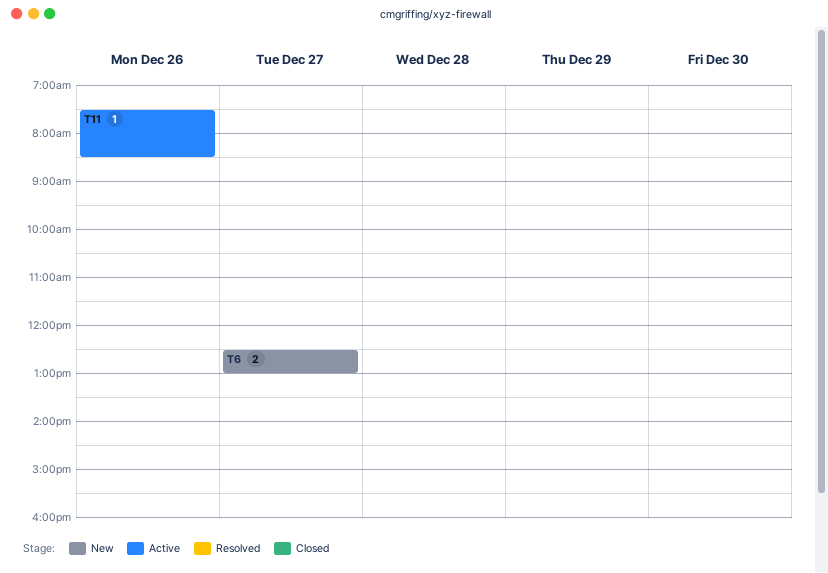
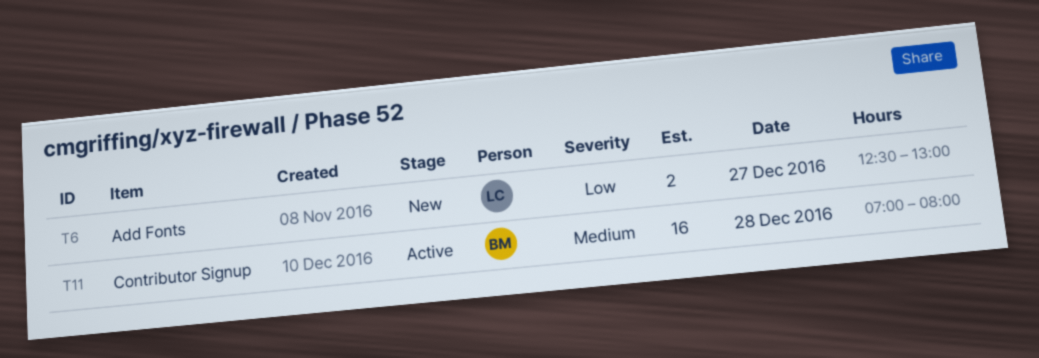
T11, estimate: 1 -> 16
T11, day: Dec 26 -> Dec 28
T11, begins: 07:30 -> 07:00
T11, ends: 08:30 -> 08:00

